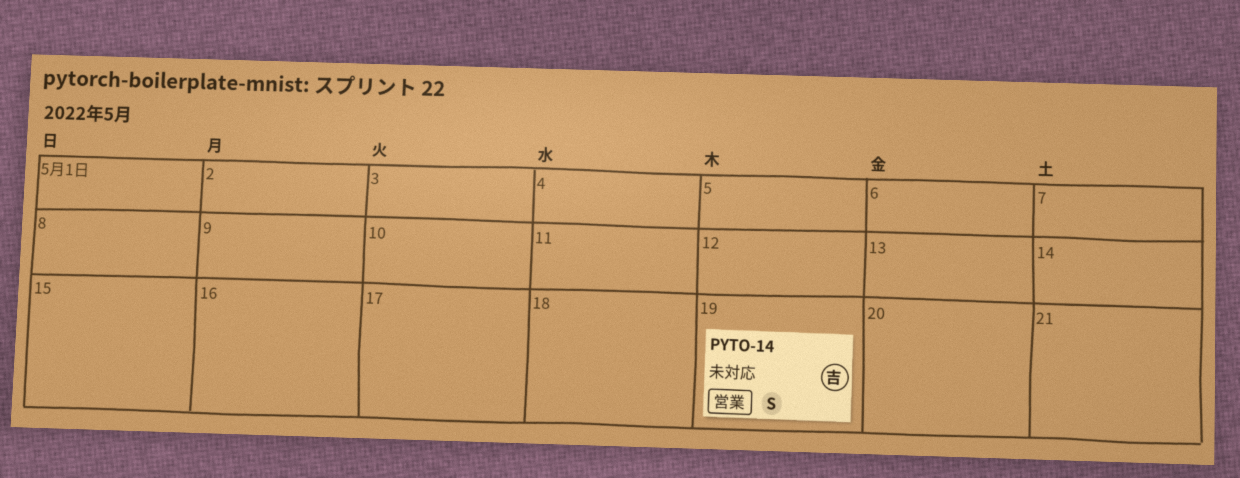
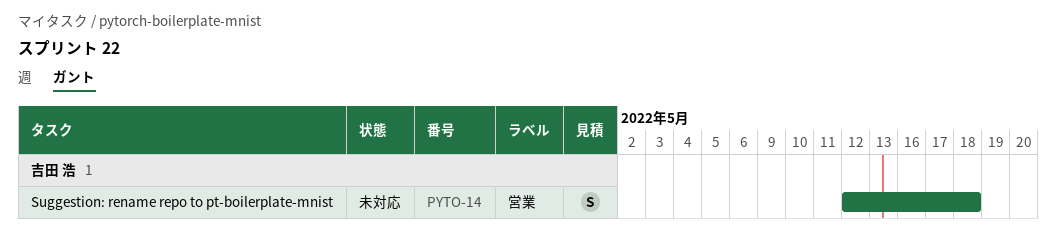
PYTO-14, due: May 19 -> May 18

